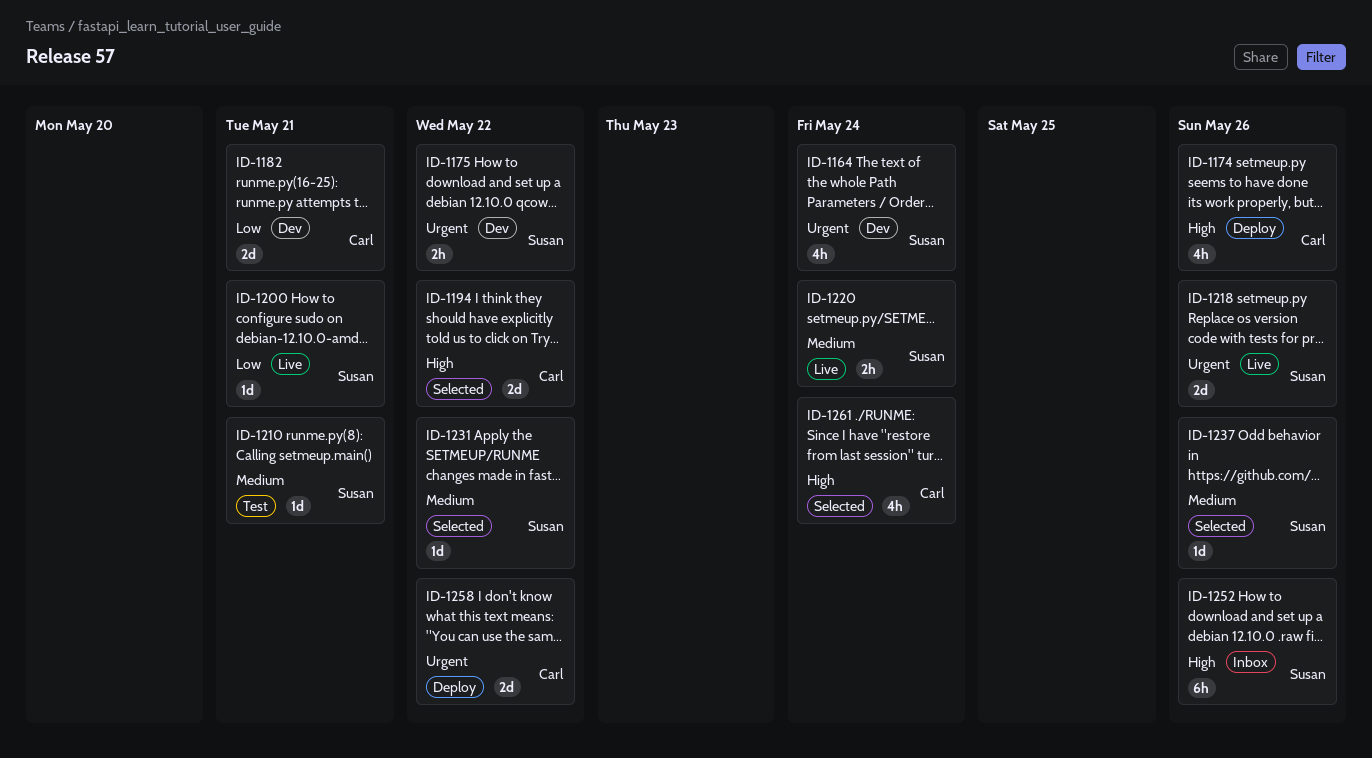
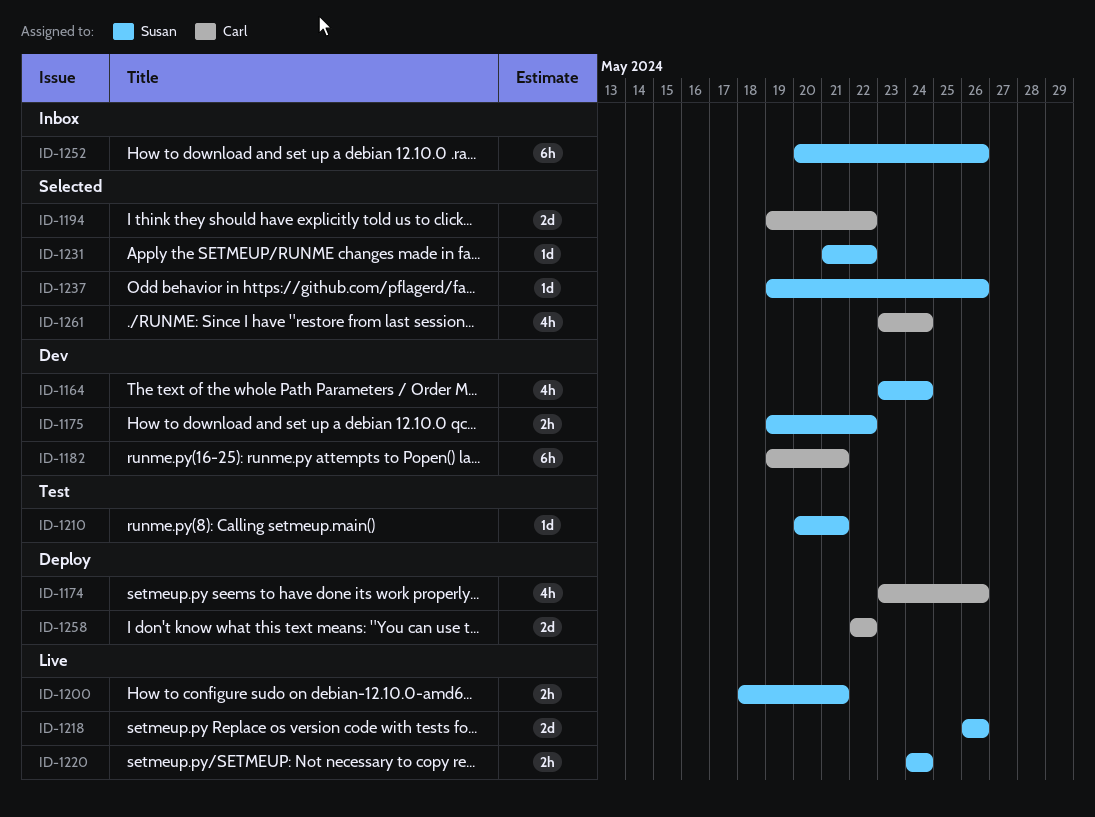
ID-1182, estimate: 2d -> 6h
ID-1200, estimate: 1d -> 2h

